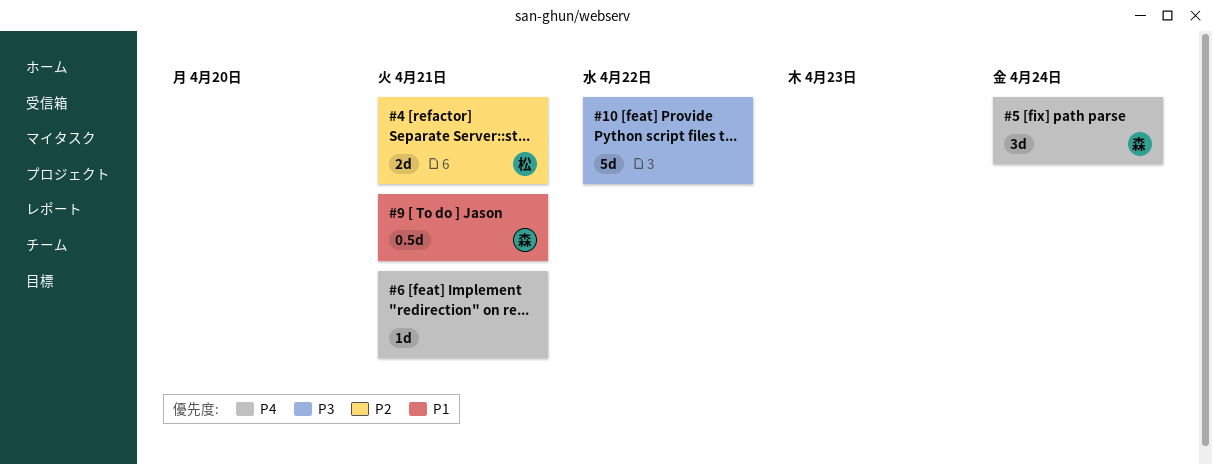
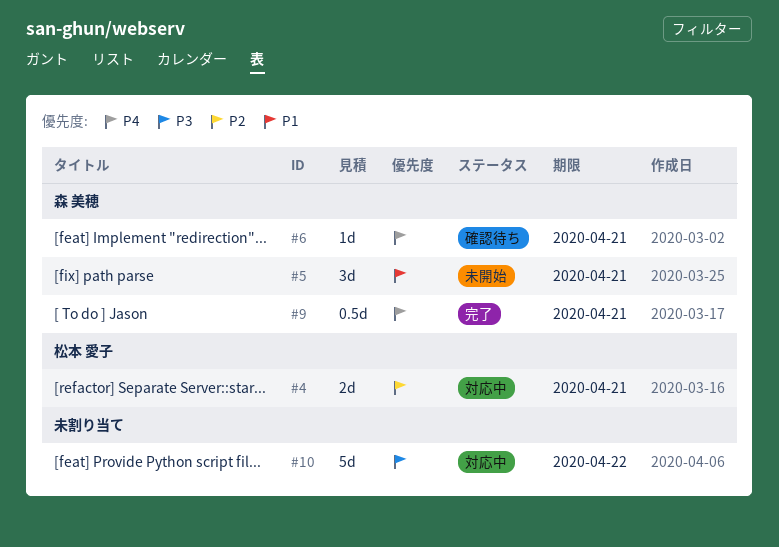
#5, priority: P4 -> P1
#5, due: Apr 24 -> Apr 21
#6, owner: none -> 森 美穂
#9, priority: P1 -> P4

